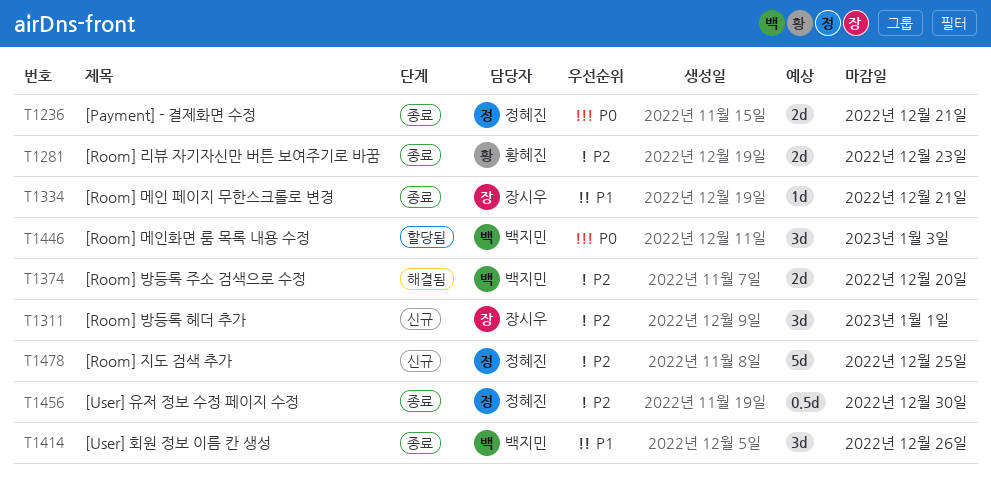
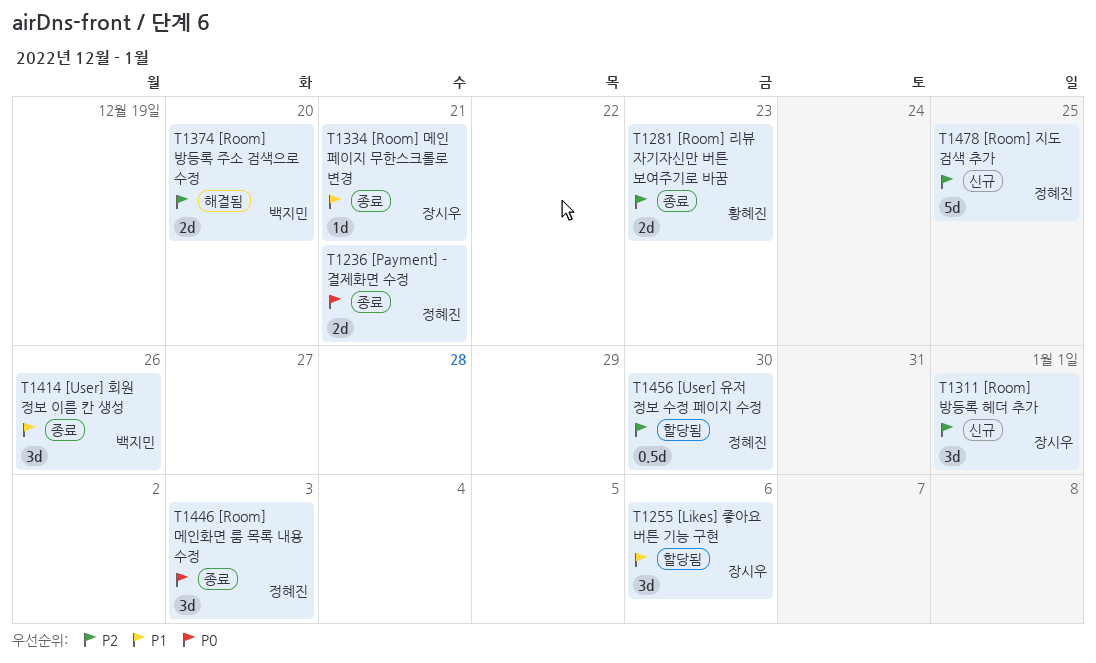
T1255: none -> present
T1446, status: 할당됨 -> 종료
T1446, owner: 백지민 -> 정혜진
T1456, status: 종료 -> 할당됨

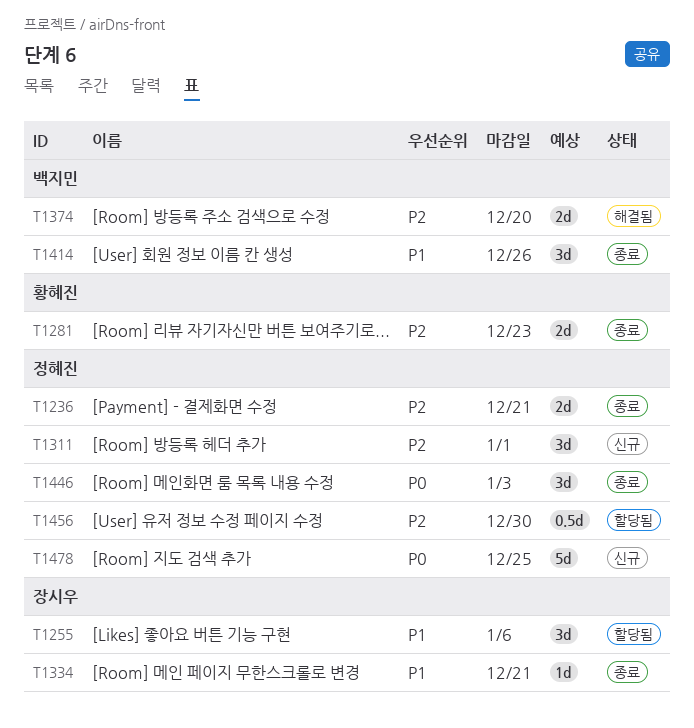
T1236, priority: P0 -> P2
T1311, owner: 장시우 -> 정혜진
T1478, priority: P2 -> P0

